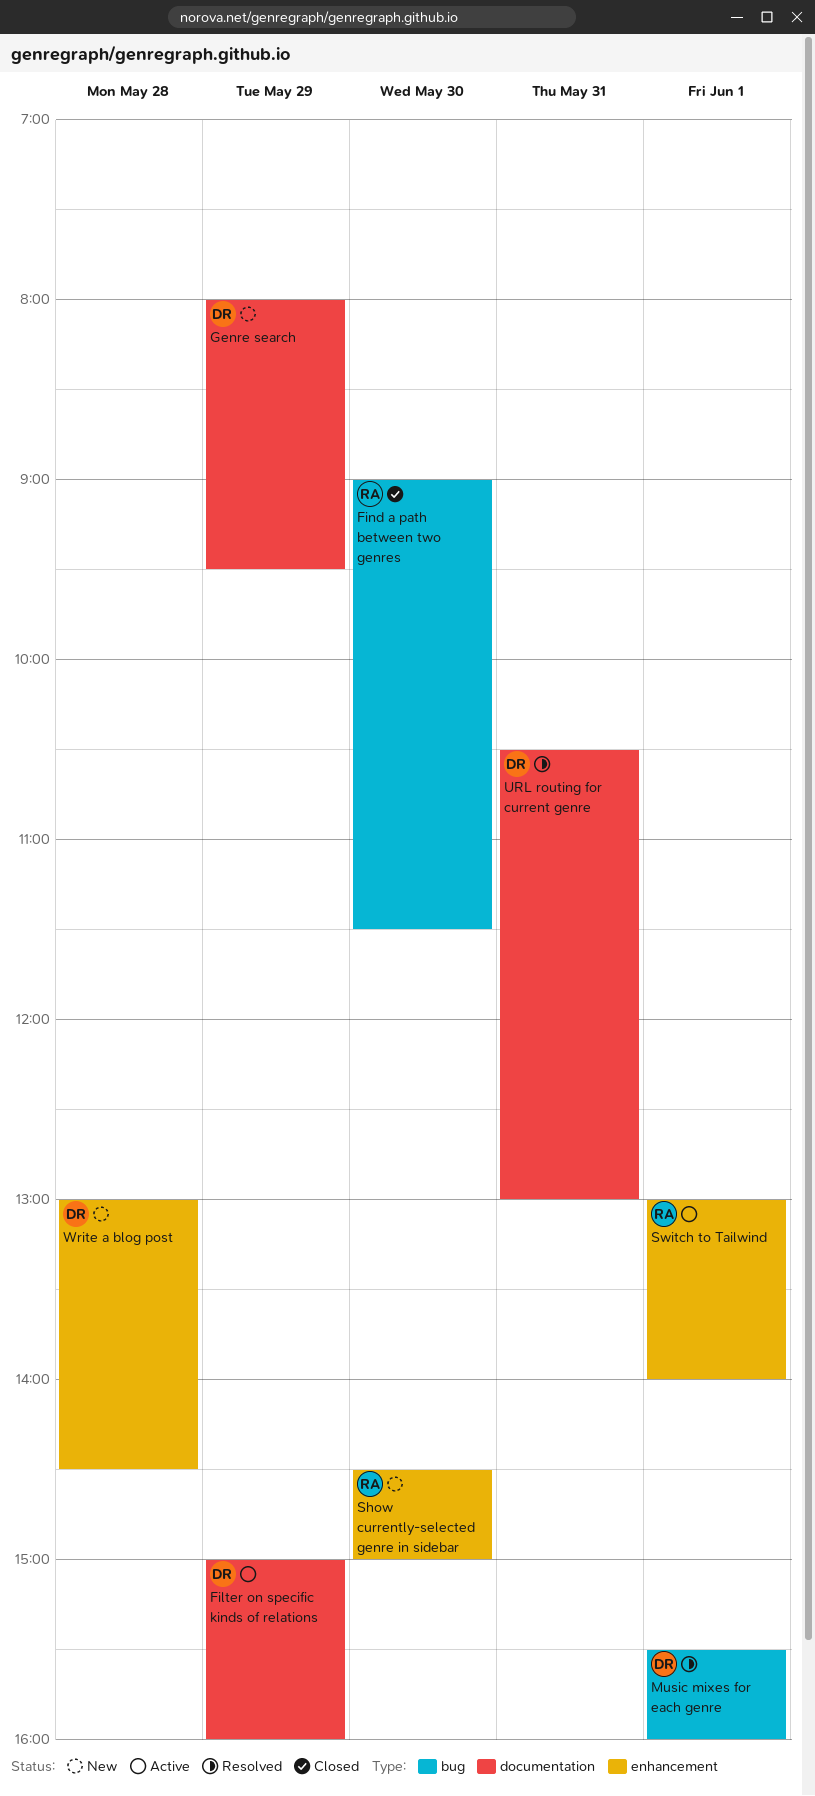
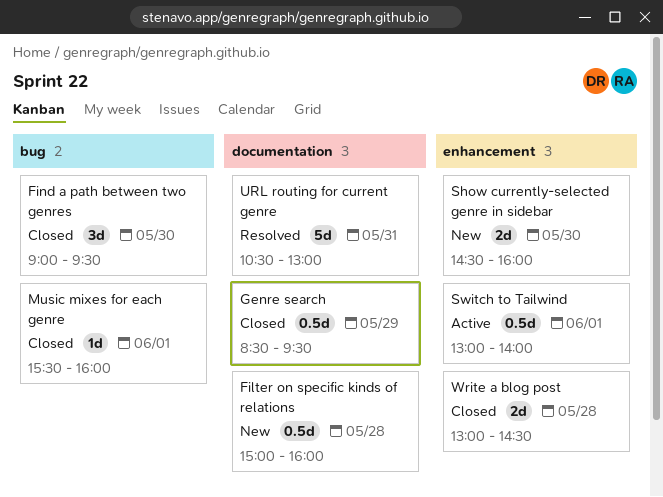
Filter on specific kinds of relations, status: Active -> New
Filter on specific kinds of relations, day: May 29 -> May 28
Find a path between two genres, ends: 11:30 -> 09:30
Genre search, status: New -> Closed
Genre search, begins: 08:00 -> 08:30
Music mixes for each genre, status: Resolved -> Closed
Show currently-selected genre in sidebar, ends: 15:00 -> 16:00
Write a blog post, status: New -> Closed

